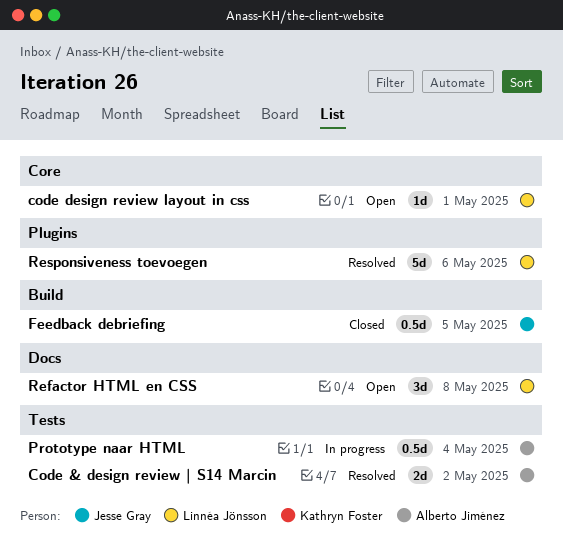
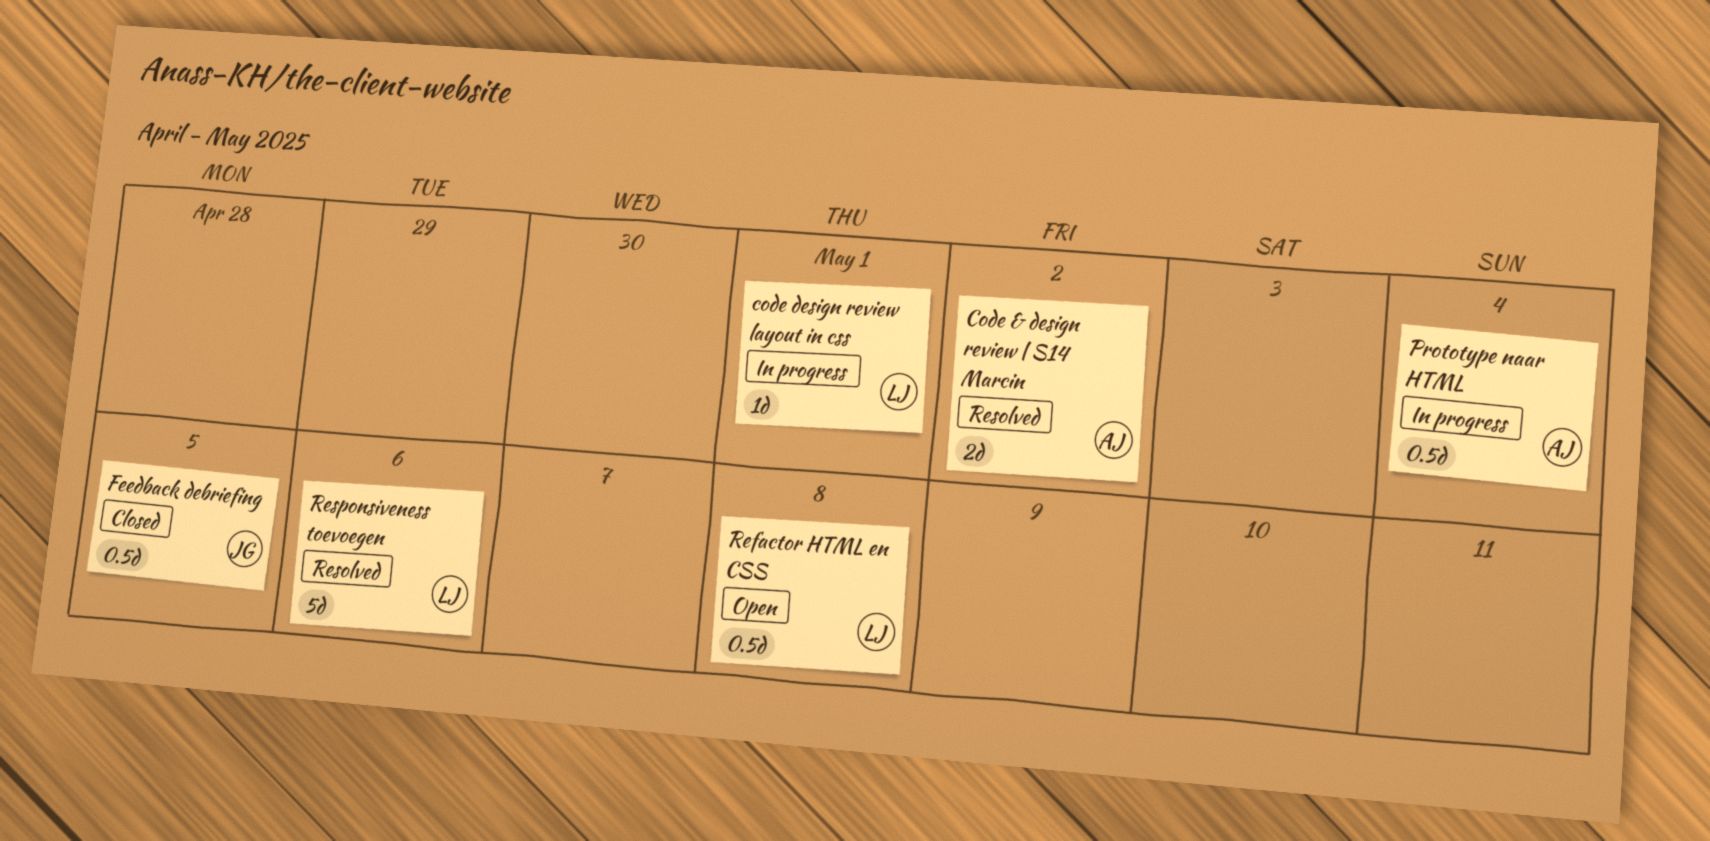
code design review layout in css, status: Open -> In progress
Refactor HTML en CSS, estimate: 3d -> 0.5d

